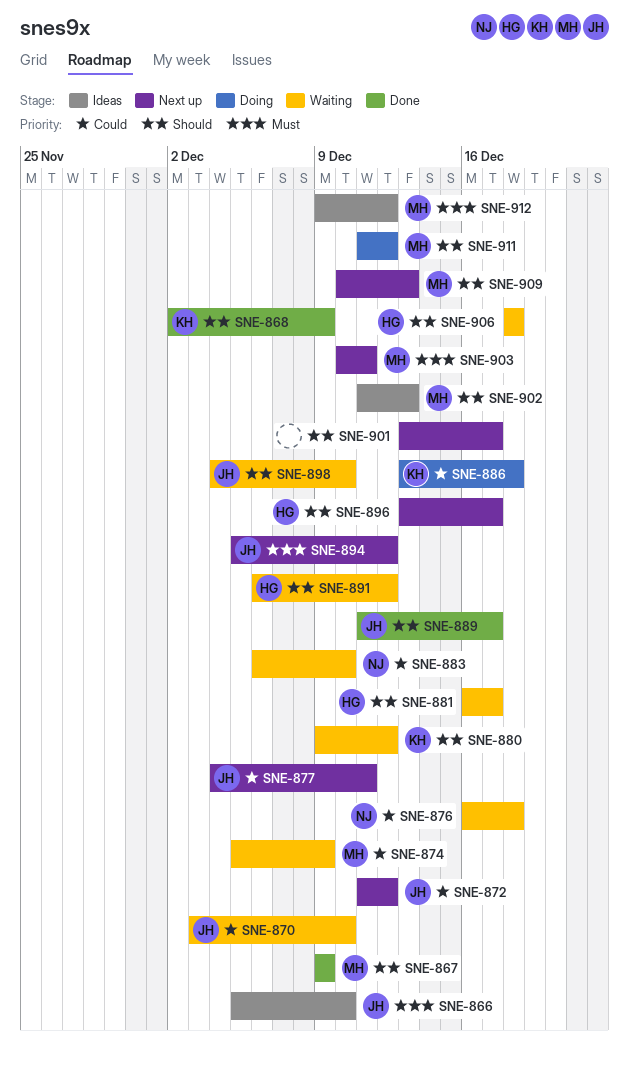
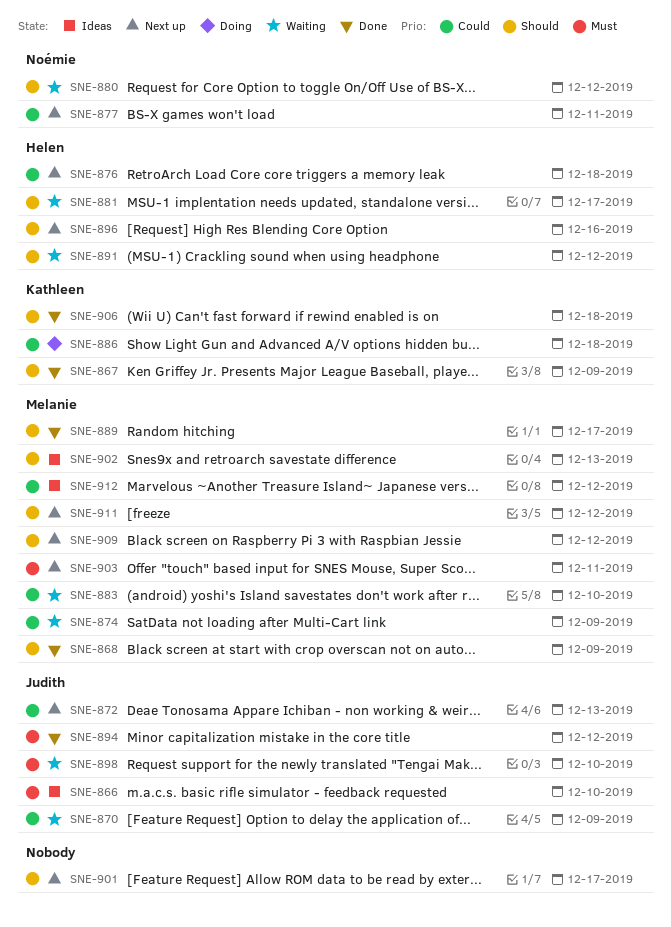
SNE-867, owner: Melanie -> Kathleen
SNE-868, owner: Kathleen -> Melanie
SNE-870, due: Dec 10 -> Dec 9
SNE-872, due: Dec 12 -> Dec 13
SNE-876, status: Waiting -> Next up
SNE-876, owner: Noémie -> Helen
SNE-877, owner: Judith -> Noémie
SNE-880, owner: Kathleen -> Noémie
SNE-883, owner: Noémie -> Melanie
SNE-889, owner: Judith -> Melanie
SNE-894, status: Next up -> Done
SNE-896, due: Dec 17 -> Dec 16
SNE-898, priority: Should -> Must
SNE-906, status: Waiting -> Done
SNE-906, owner: Helen -> Kathleen
SNE-909, due: Dec 13 -> Dec 12
SNE-911, status: Doing -> Next up
SNE-912, priority: Must -> Could

